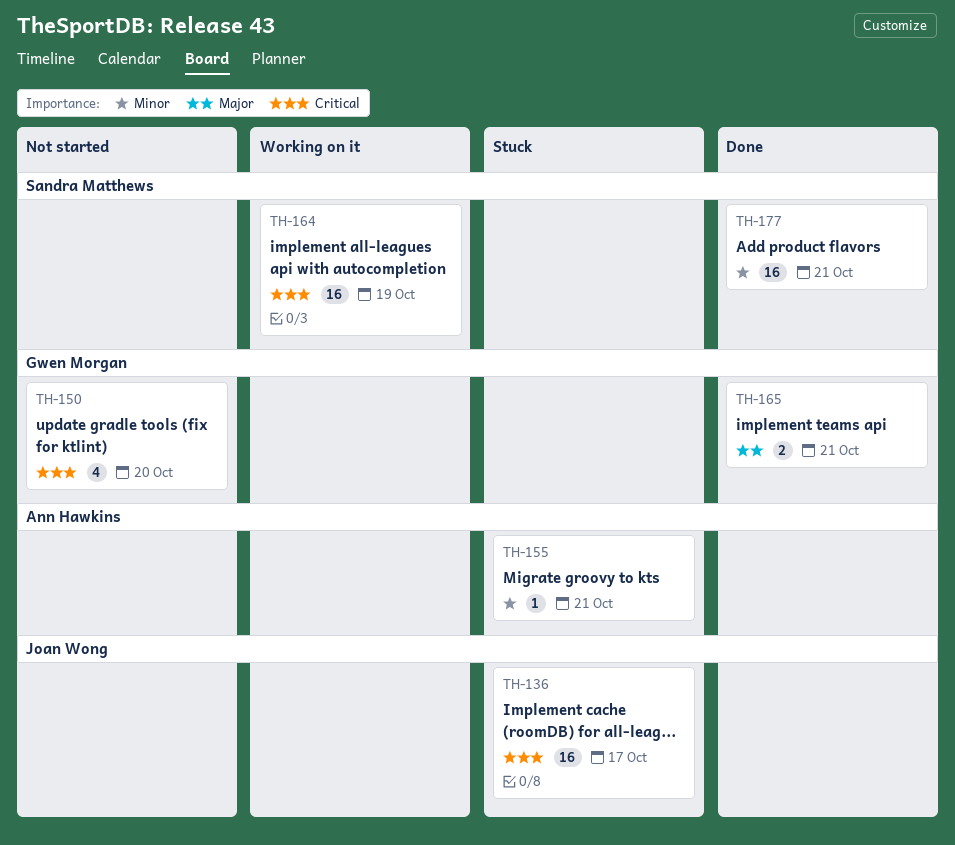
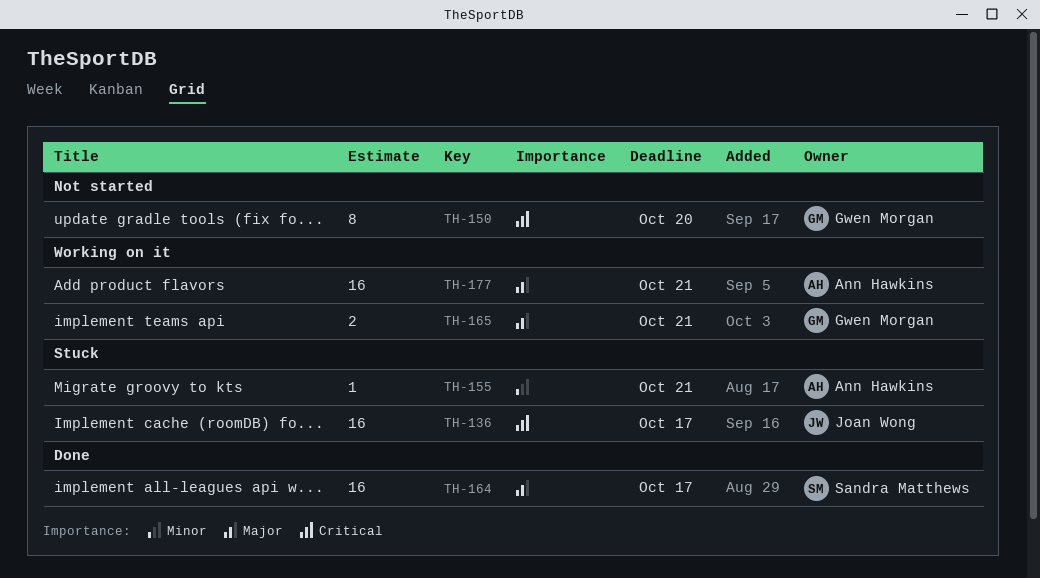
TH-150, estimate: 4 -> 8
TH-164, status: Working on it -> Done
TH-164, priority: Critical -> Major
TH-164, due: Oct 19 -> Oct 17
TH-165, status: Done -> Working on it
TH-177, status: Done -> Working on it
TH-177, owner: Sandra Matthews -> Ann Hawkins
TH-177, priority: Minor -> Major

